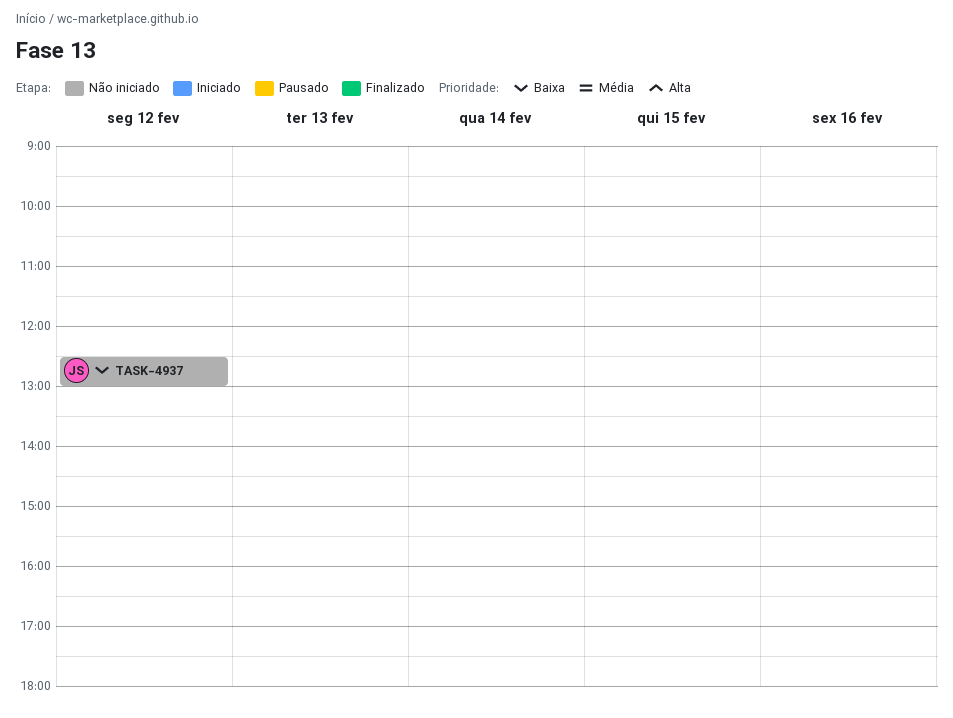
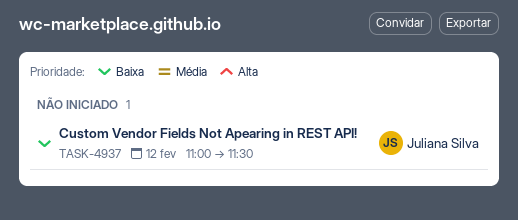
TASK-4937, begins: 12:30 -> 11:00
TASK-4937, ends: 13:00 -> 11:30

